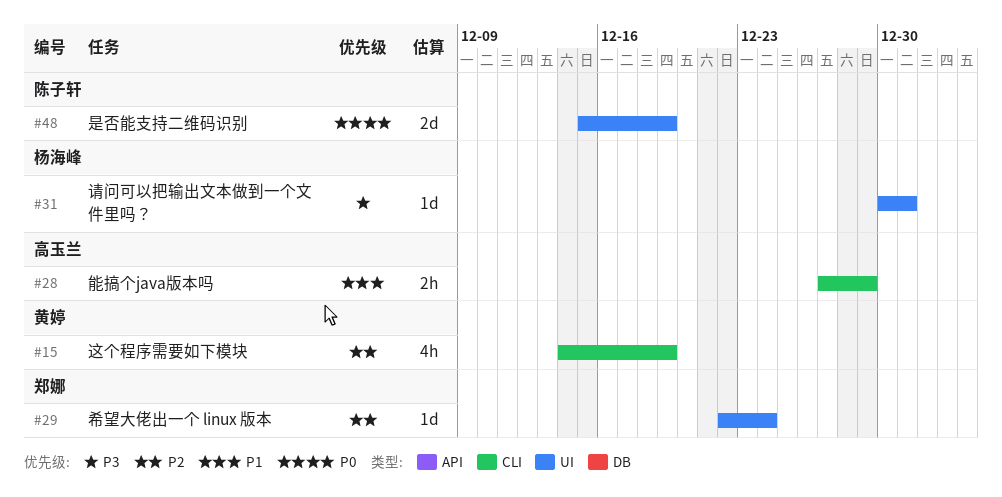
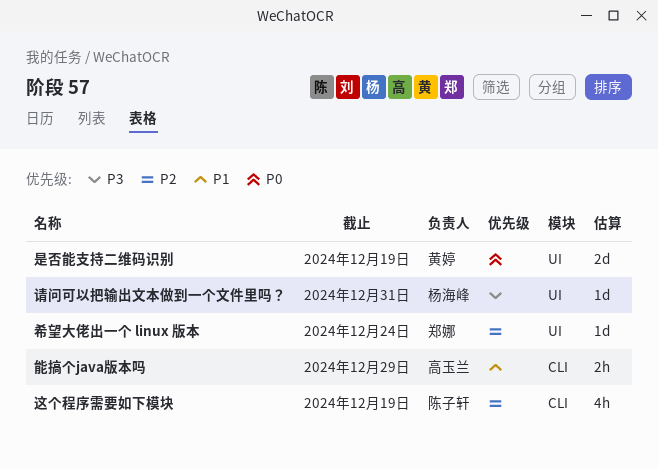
是否能支持二维码识别, owner: 陈子轩 -> 黄婷
这个程序需要如下模块, owner: 黄婷 -> 陈子轩

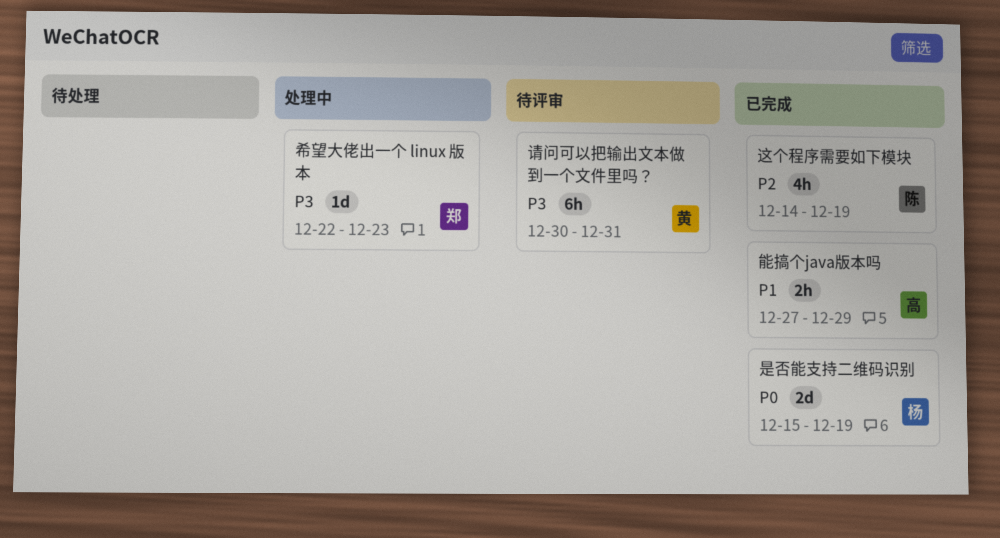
希望大佬出一个 linux 版本, priority: P2 -> P3
希望大佬出一个 linux 版本, due: Dec 24 -> Dec 23
是否能支持二维码识别, owner: 黄婷 -> 杨海峰
请问可以把输出文本做到一个文件里吗？, owner: 杨海峰 -> 黄婷
请问可以把输出文本做到一个文件里吗？, estimate: 1d -> 6h

